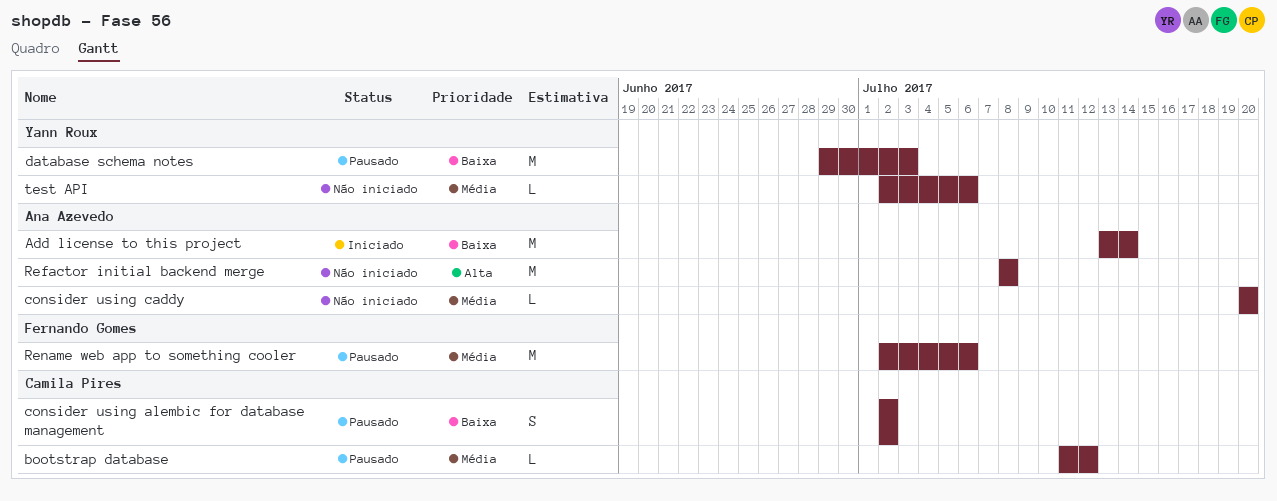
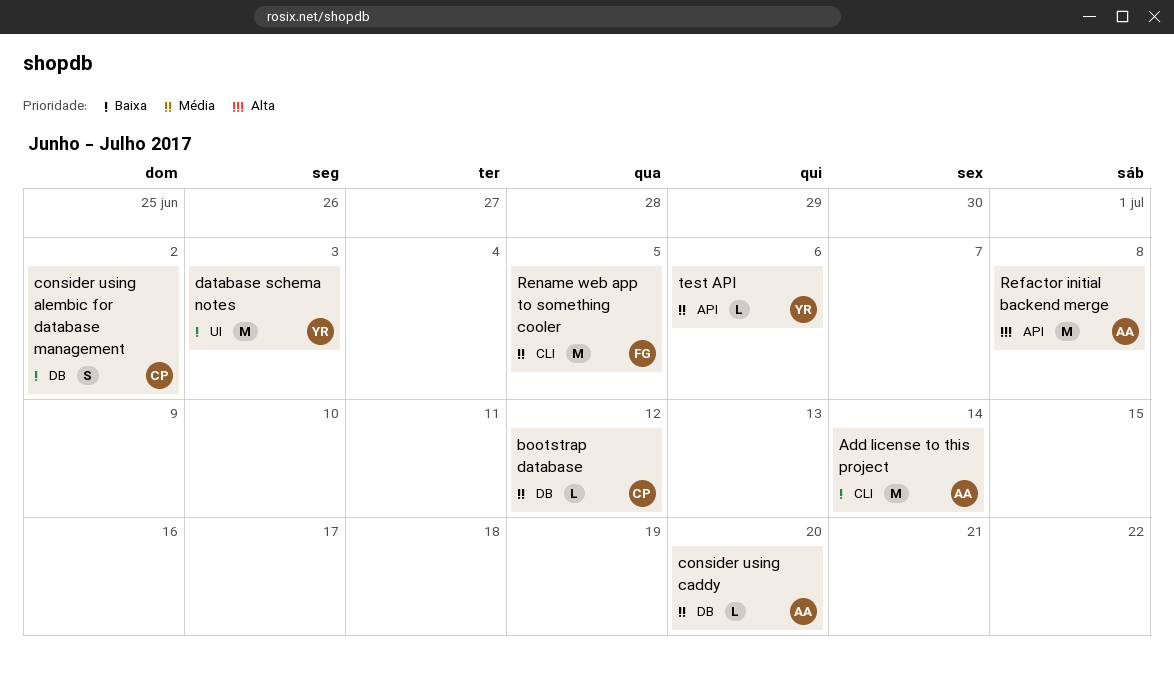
Rename web app to something cooler, due: Jul 6 -> Jul 5

